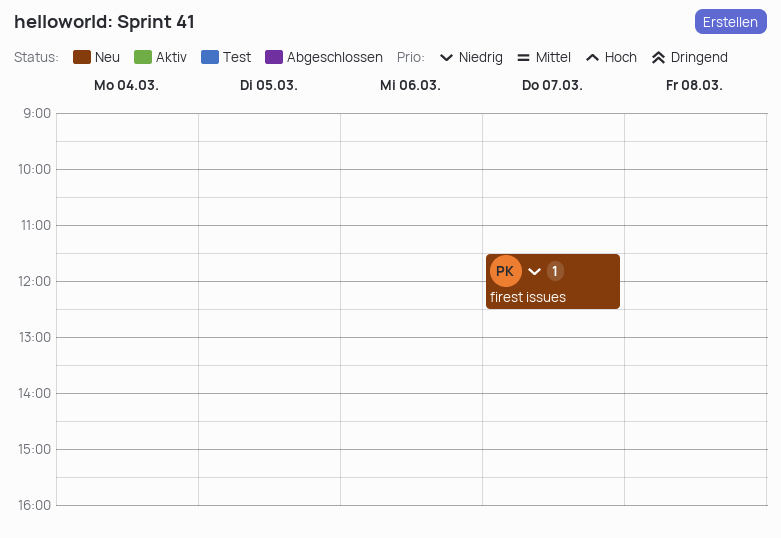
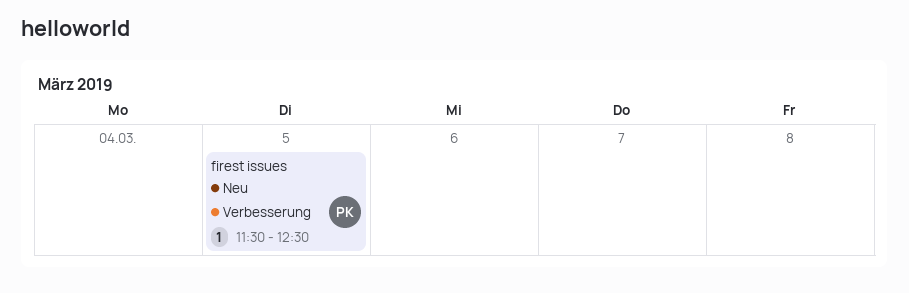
firest issues, day: Mar 7 -> Mar 5

